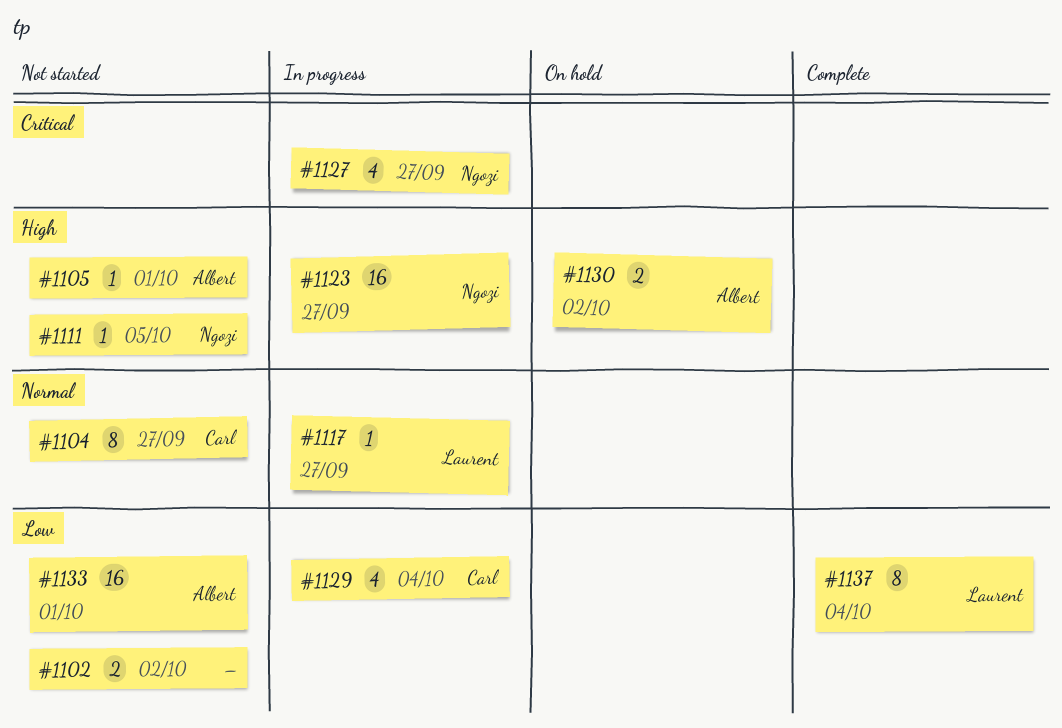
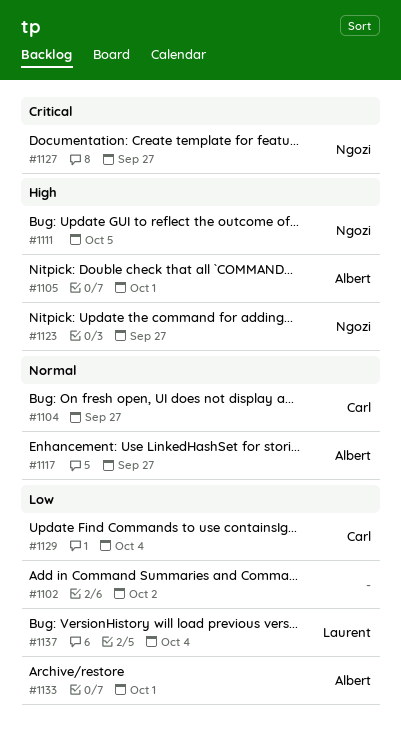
#1117, owner: Laurent -> Albert
#1130: present -> none

